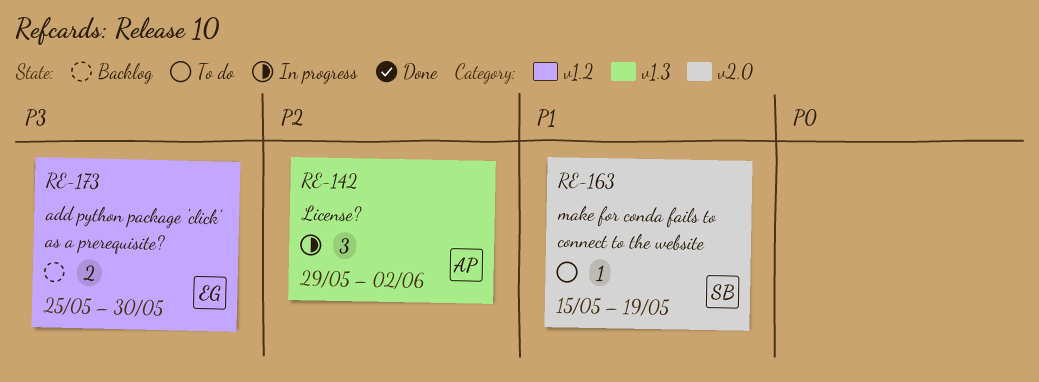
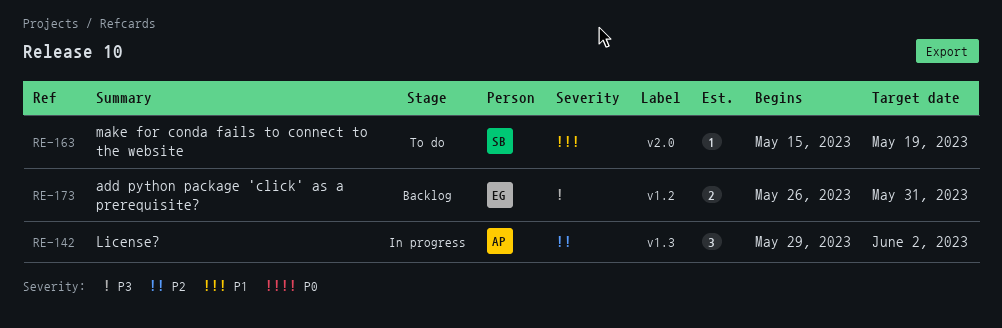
RE-173, start: May 25 -> May 26
RE-173, due: May 30 -> May 31

